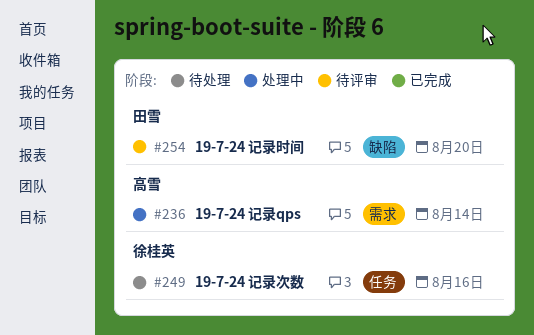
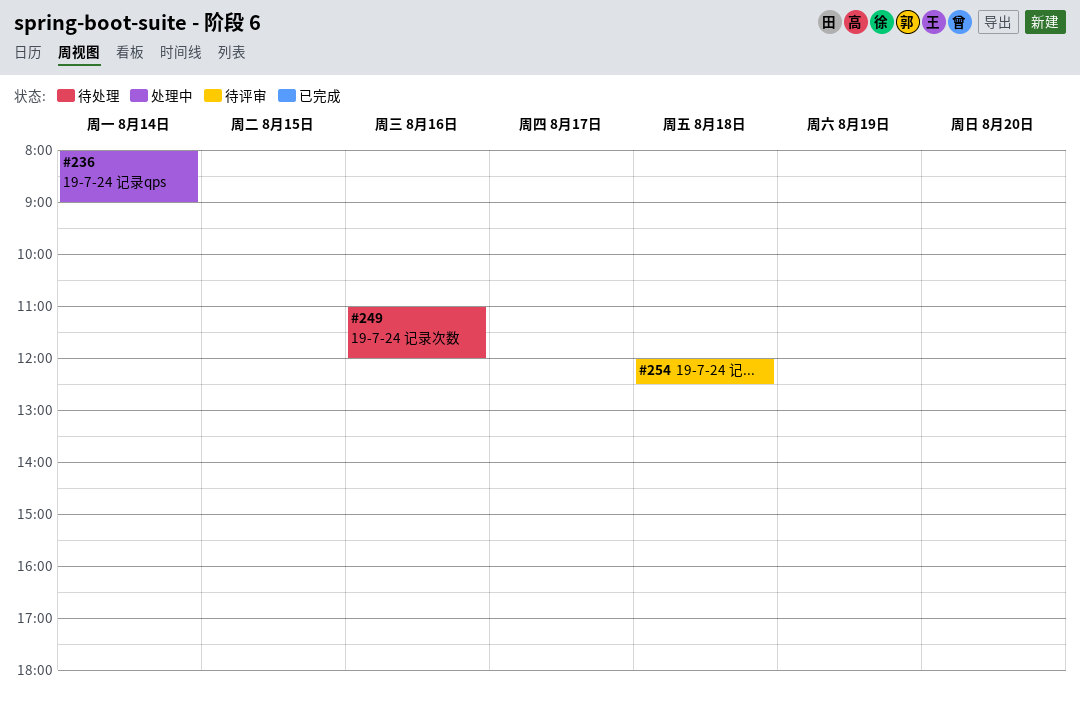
#254, day: Aug 20 -> Aug 18

